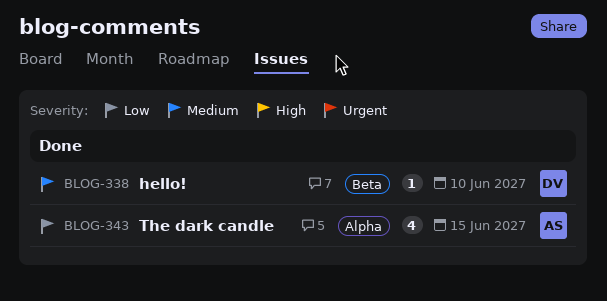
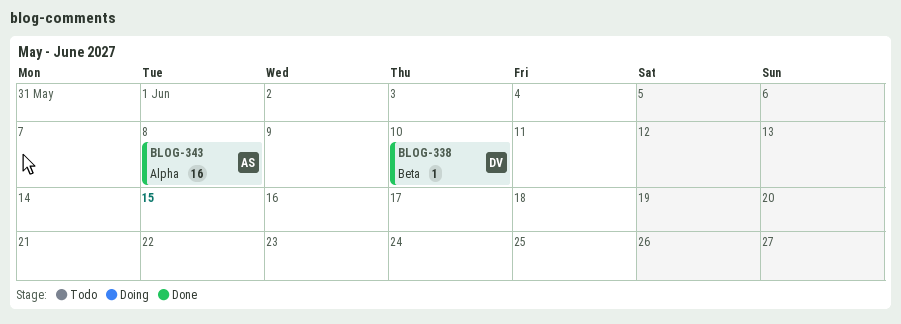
BLOG-343, estimate: 4 -> 16
BLOG-343, due: Jun 15 -> Jun 8

